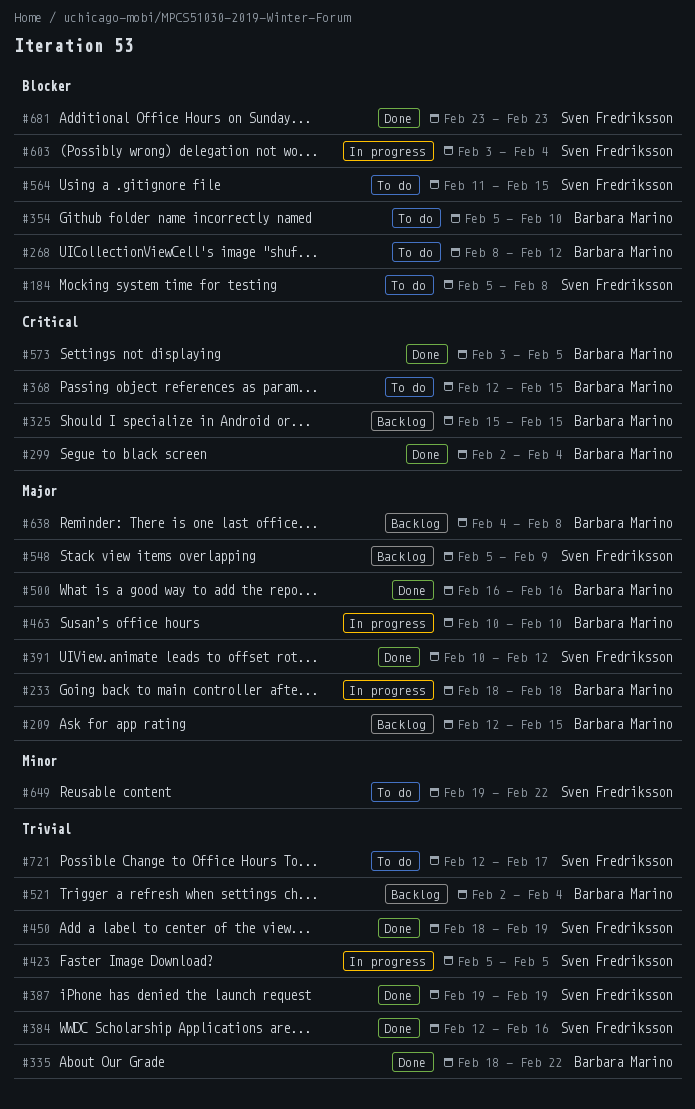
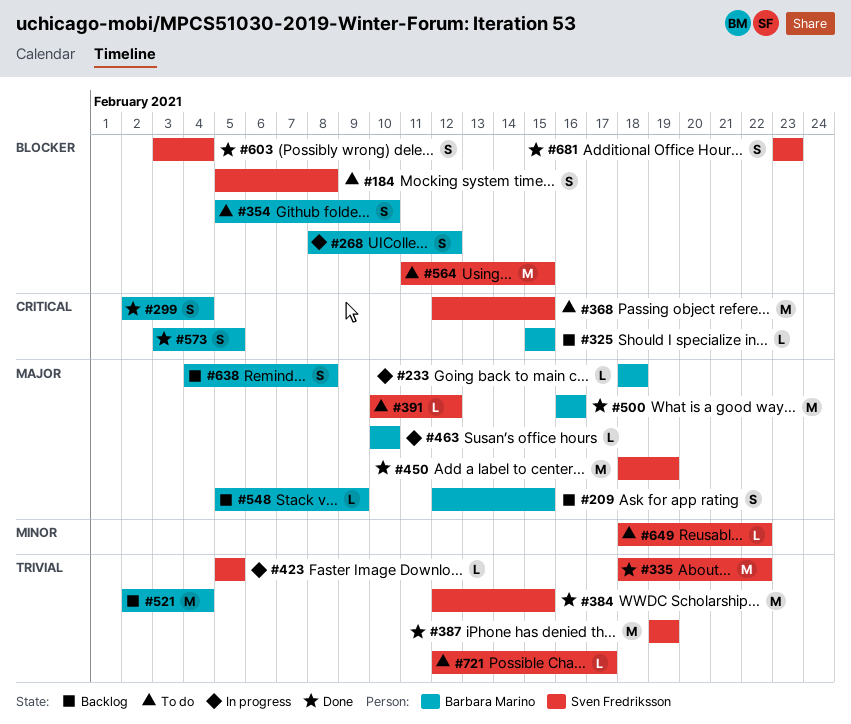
#268, status: To do -> In progress
#335, owner: Barbara Marino -> Sven Fredriksson
#368, owner: Barbara Marino -> Sven Fredriksson
#384, due: Feb 16 -> Feb 15
#391, status: Done -> To do
#450, priority: Trivial -> Major
#548, owner: Sven Fredriksson -> Barbara Marino
#603, status: In progress -> Done
#649, start: Feb 19 -> Feb 18

